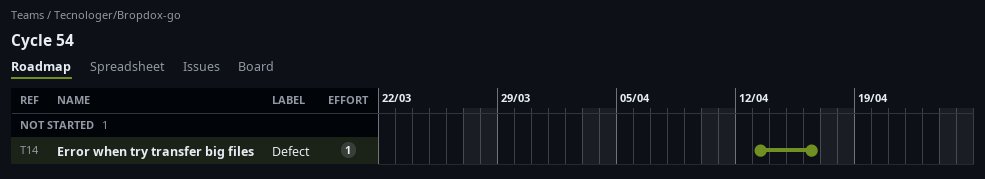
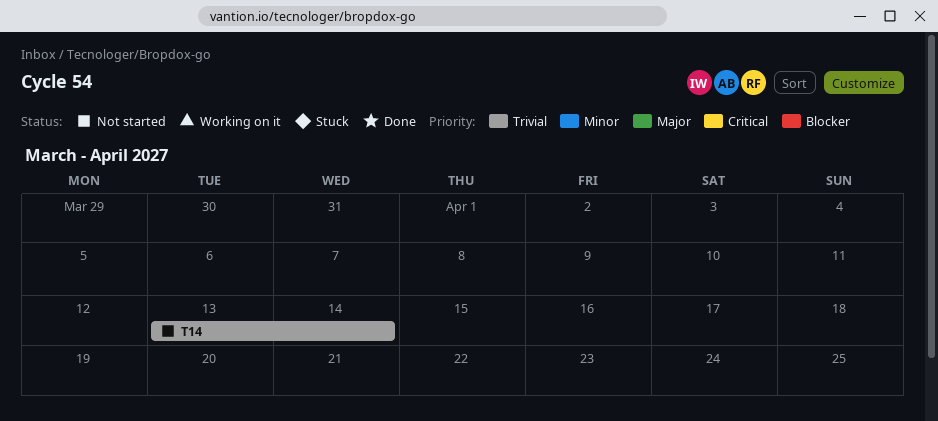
T14, due: Apr 16 -> Apr 14

